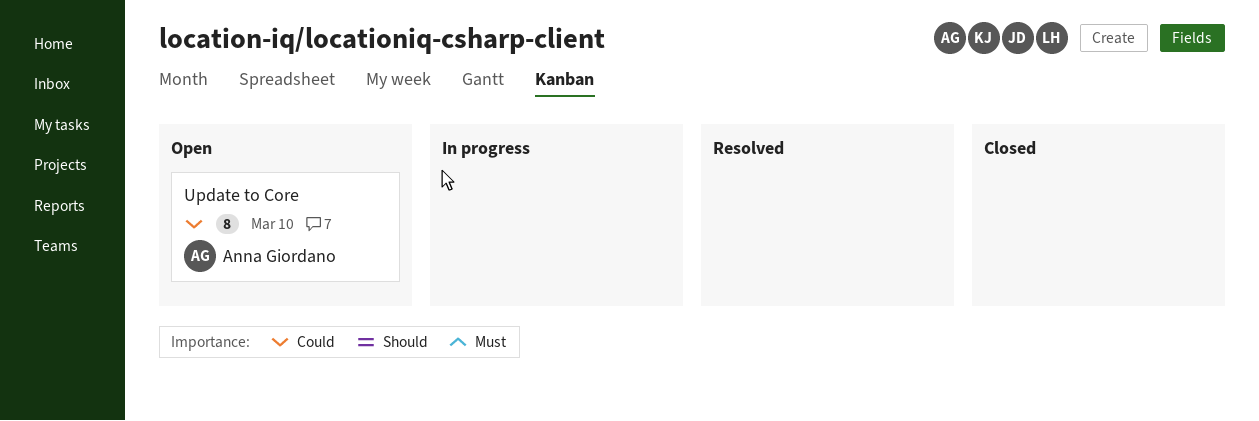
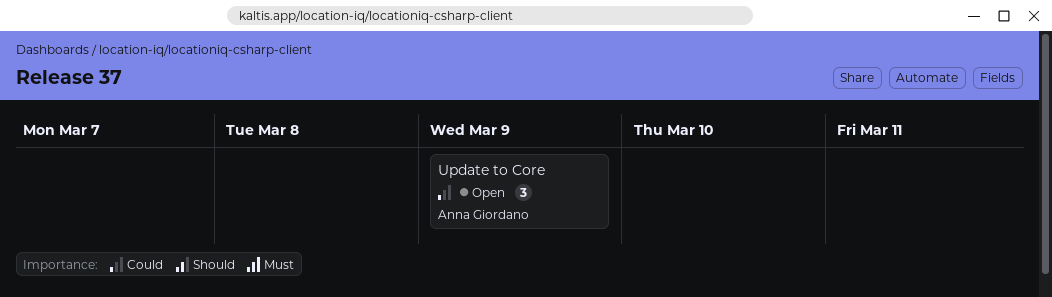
Update to Core, estimate: 8 -> 3
Update to Core, due: Mar 10 -> Mar 9

